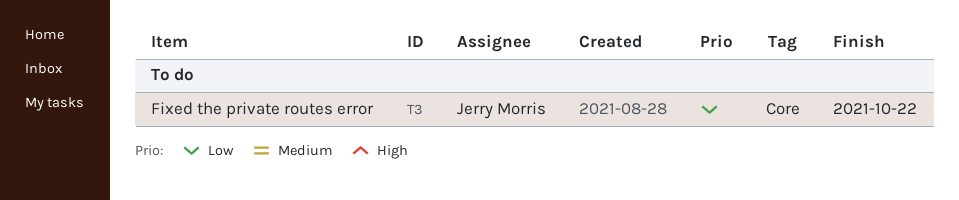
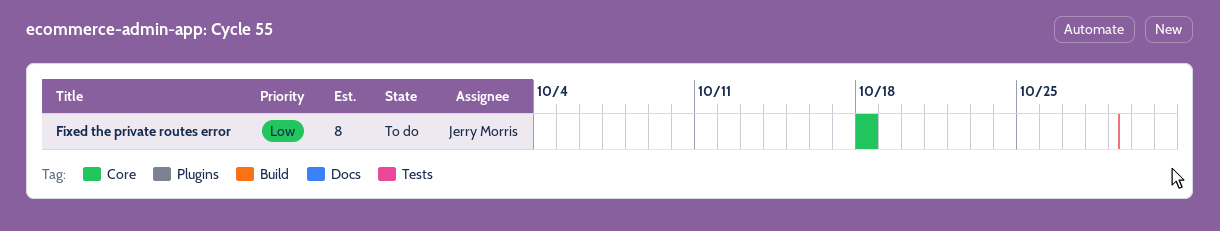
Fixed the private routes error, due: Oct 22 -> Oct 18

